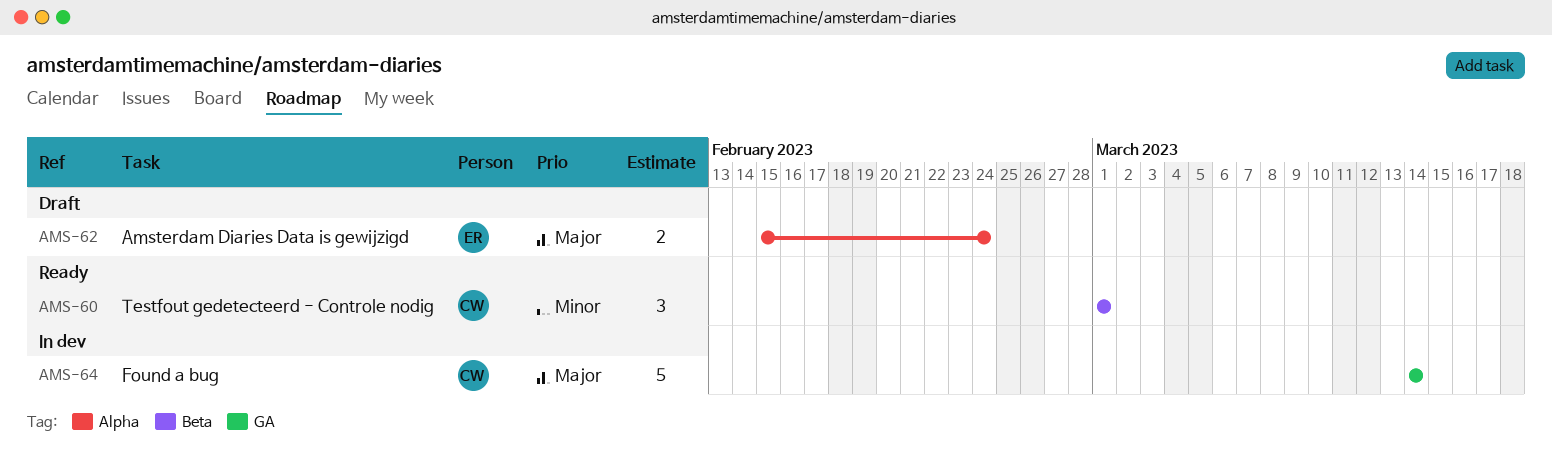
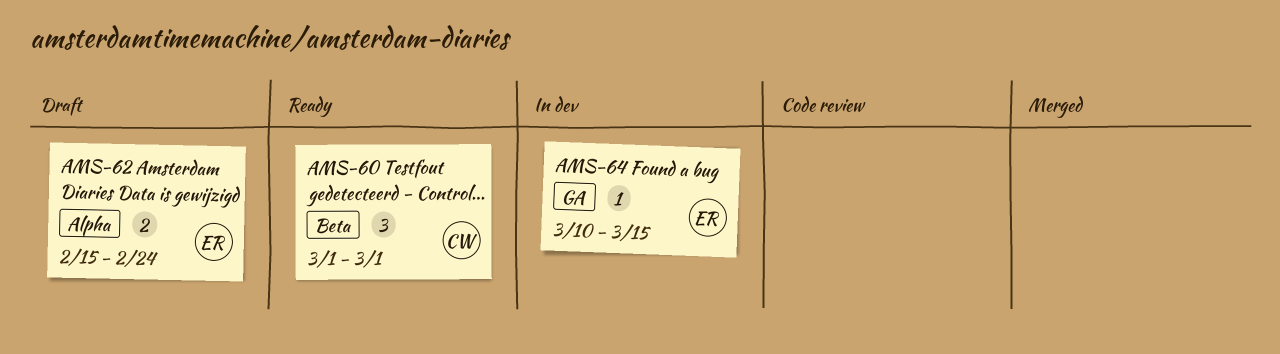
AMS-64, owner: CW -> ER
AMS-64, estimate: 5 -> 1
AMS-64, start: Mar 14 -> Mar 10
AMS-64, due: Mar 14 -> Mar 15

